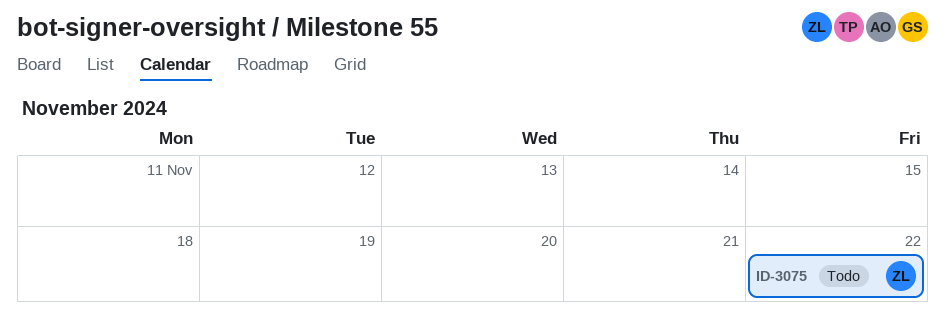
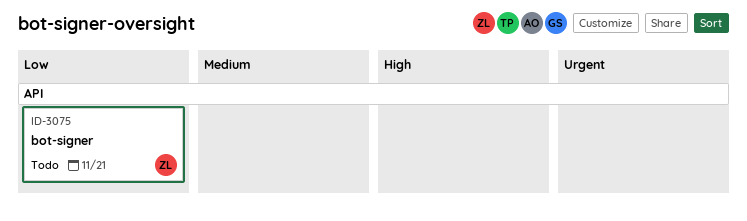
ID-3075, due: Nov 22 -> Nov 21

